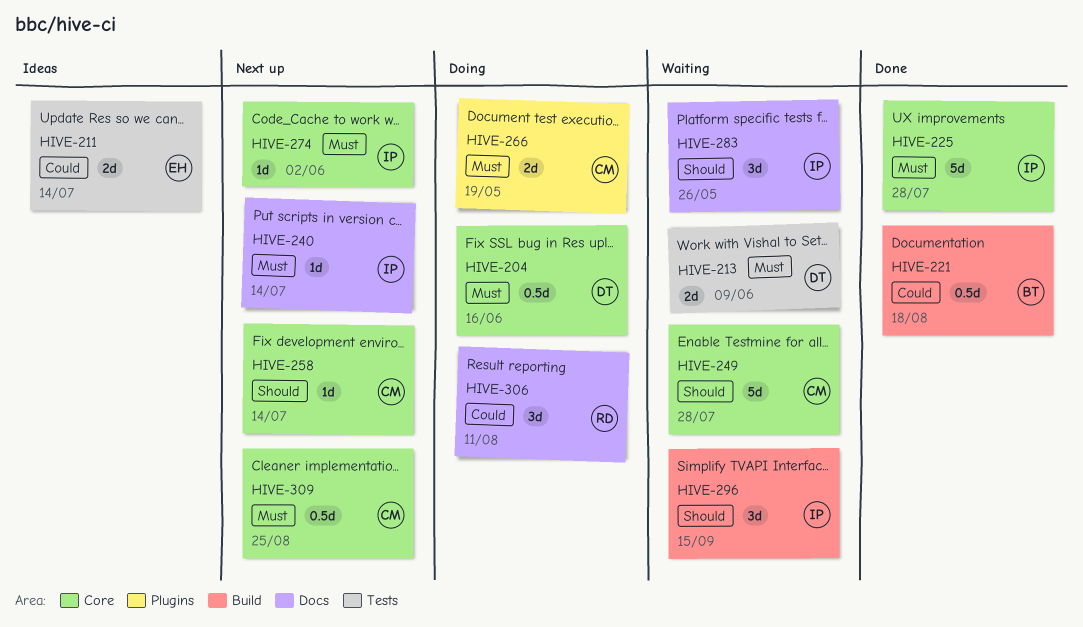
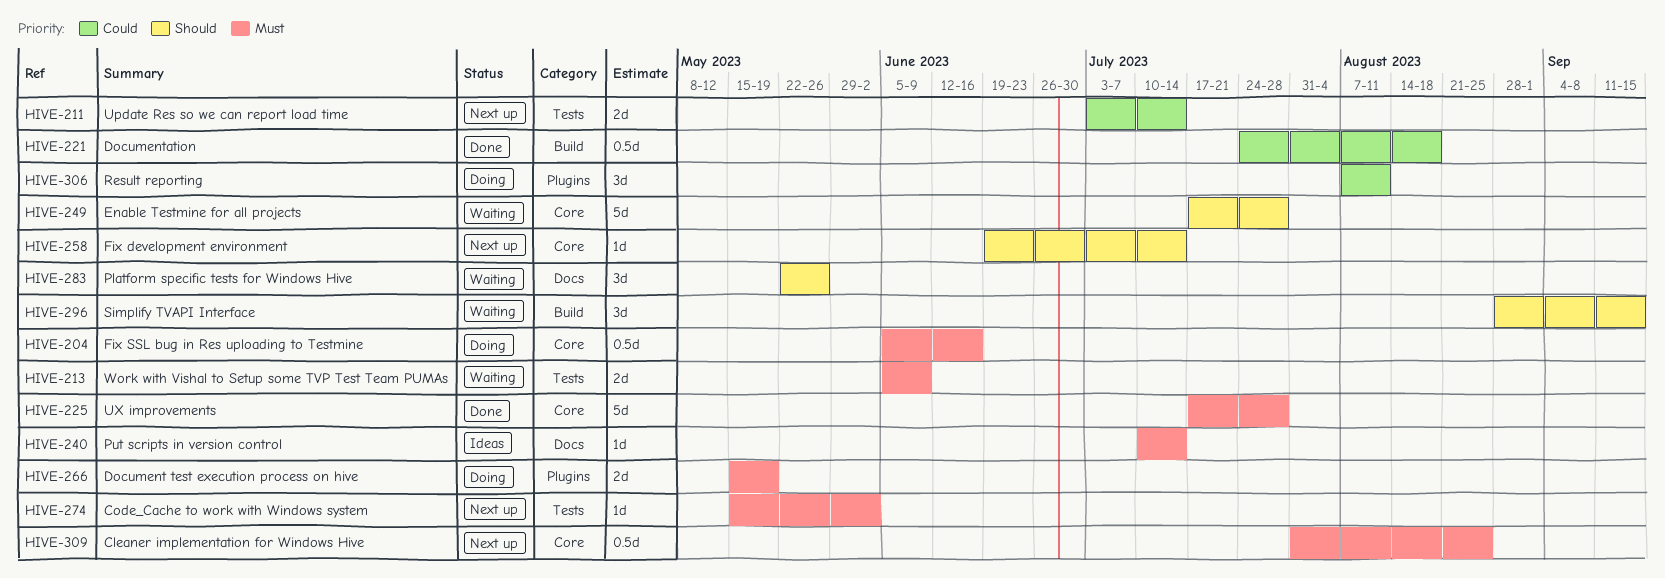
HIVE-211, status: Ideas -> Next up
HIVE-240, status: Next up -> Ideas
HIVE-274, label: Core -> Tests
HIVE-306, label: Docs -> Plugins

